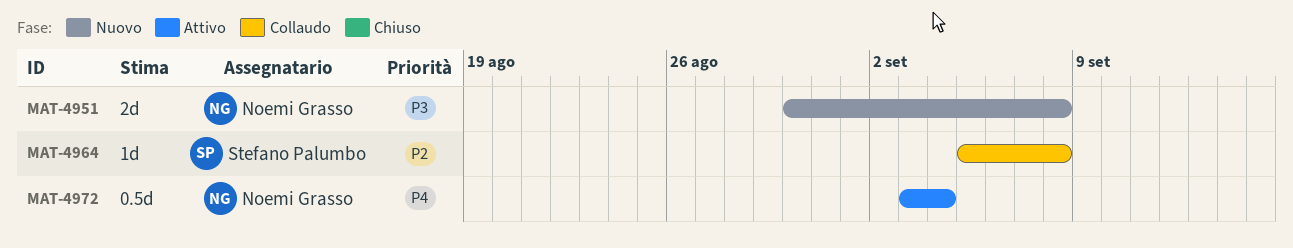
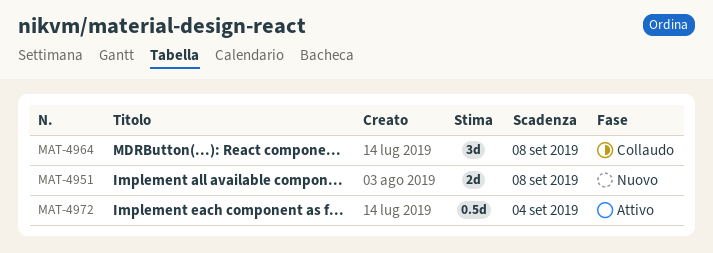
MAT-4964, estimate: 1d -> 3d

